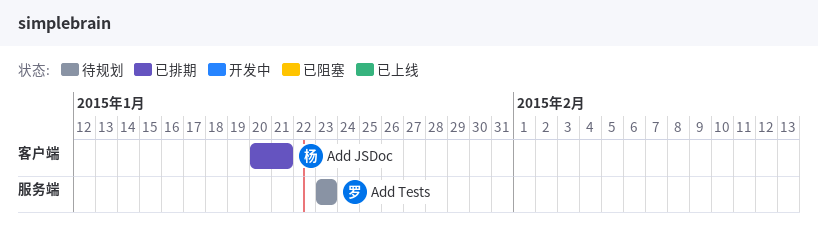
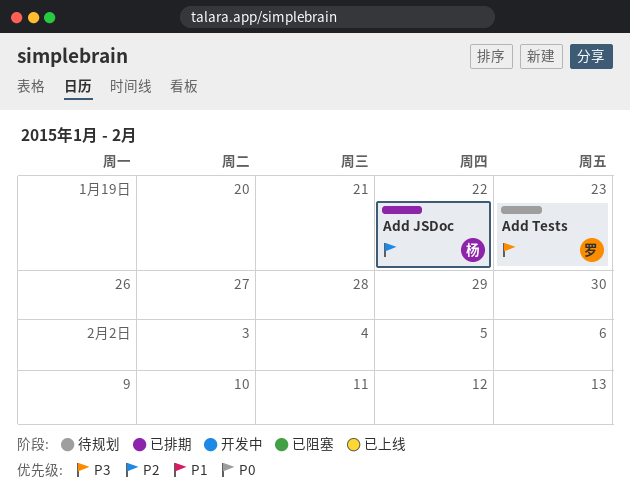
Add JSDoc, due: Jan 21 -> Jan 22

